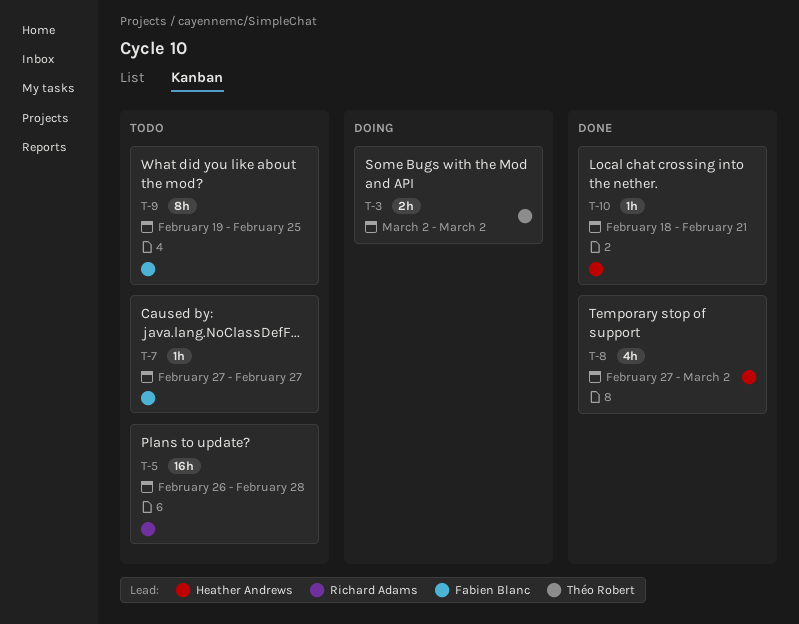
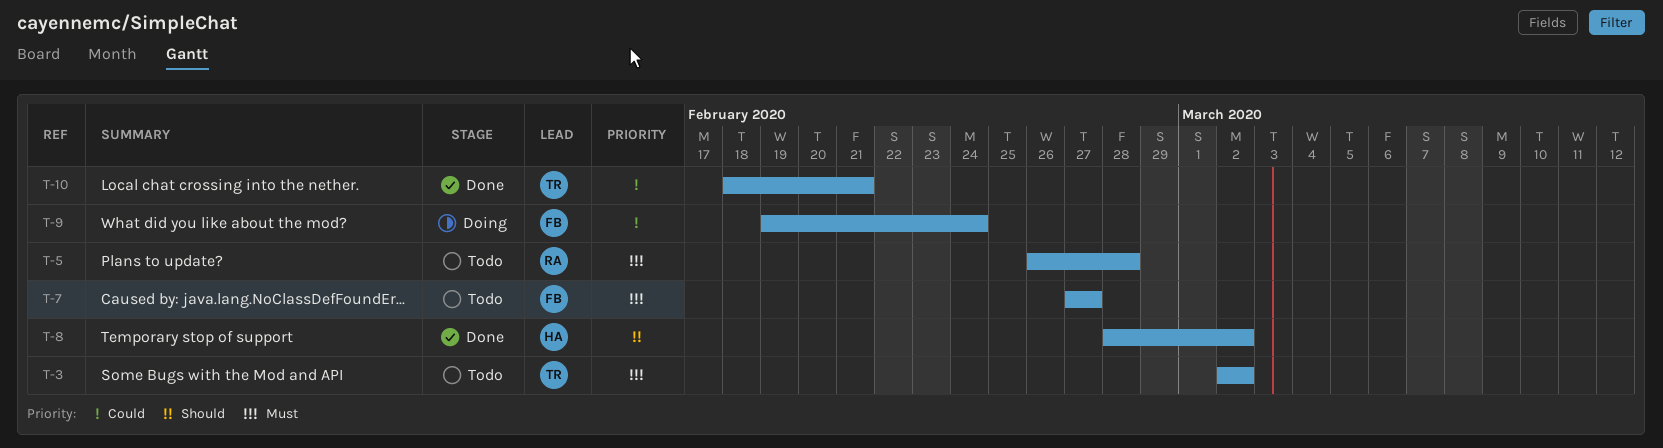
T-3, status: Doing -> Todo
T-8, start: Feb 27 -> Feb 28
T-9, status: Todo -> Doing
T-9, due: Feb 25 -> Feb 24
T-10, owner: Heather Andrews -> Théo Robert

